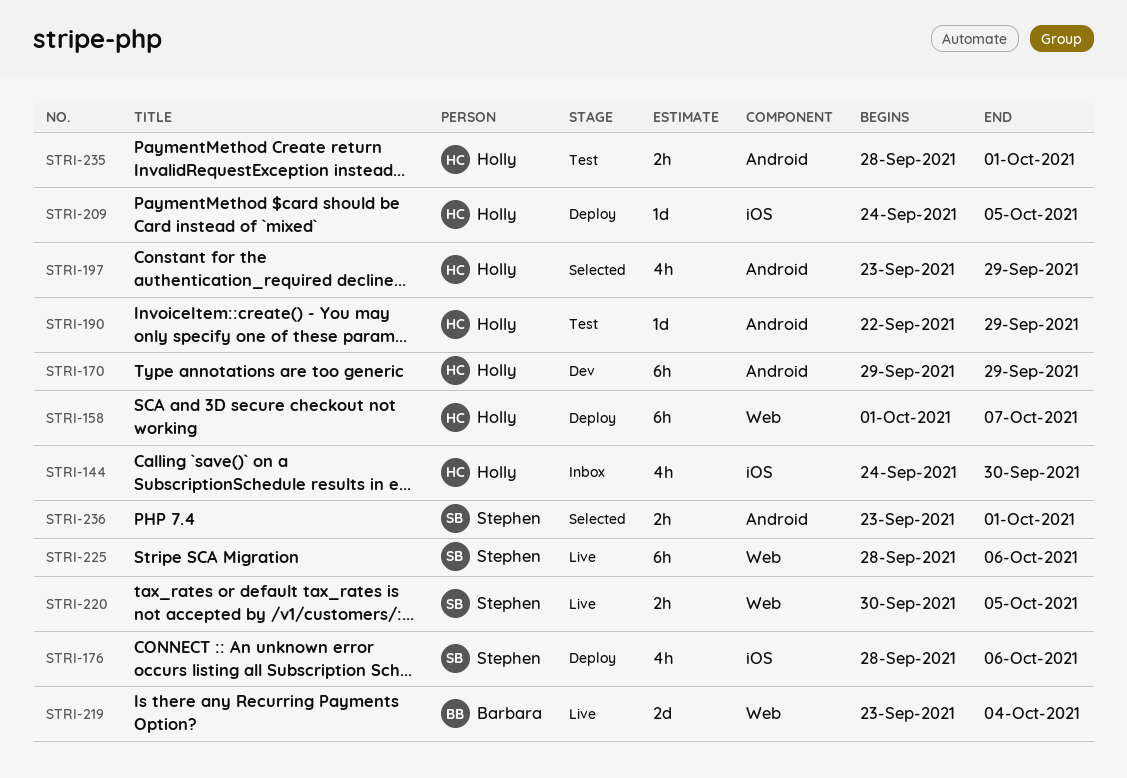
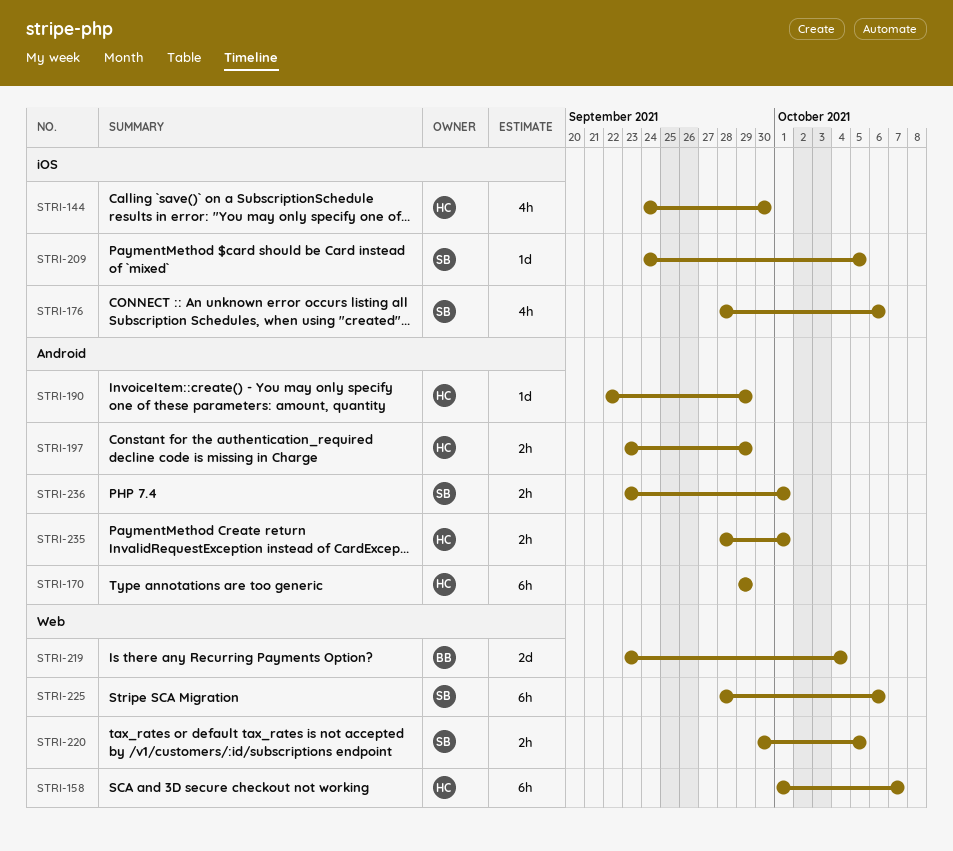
STRI-197, estimate: 4h -> 2h
STRI-209, owner: Holly -> Stephen

